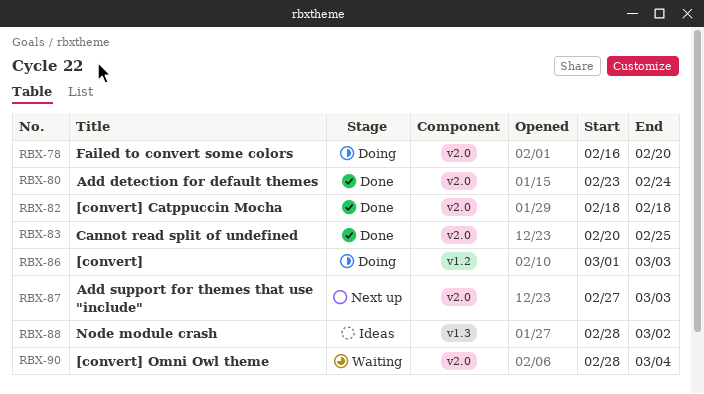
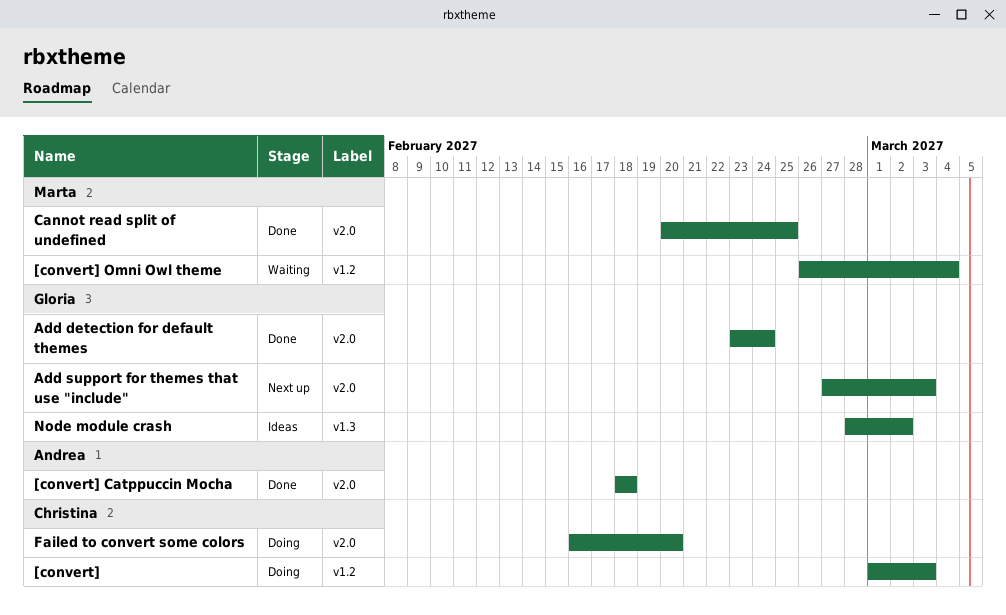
[convert] Omni Owl theme, label: v2.0 -> v1.2
[convert] Omni Owl theme, start: Feb 28 -> Feb 26

